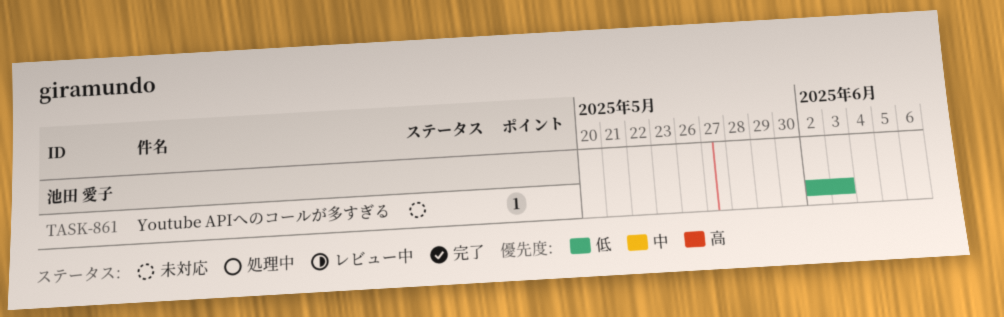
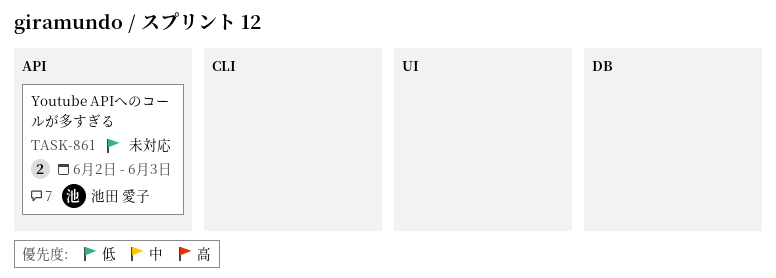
TASK-861, estimate: 1 -> 2

